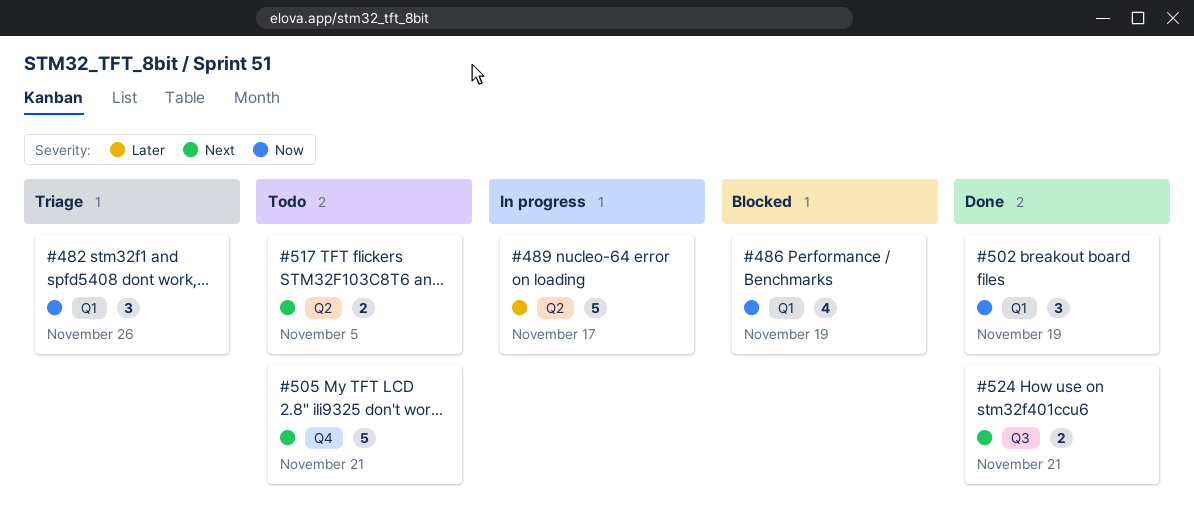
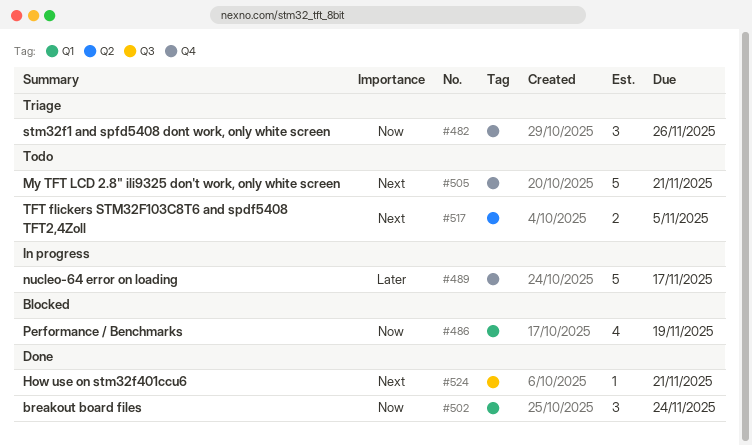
#482, label: Q1 -> Q4
#489, label: Q2 -> Q4
#502, due: Nov 19 -> Nov 24
#524, estimate: 2 -> 1

